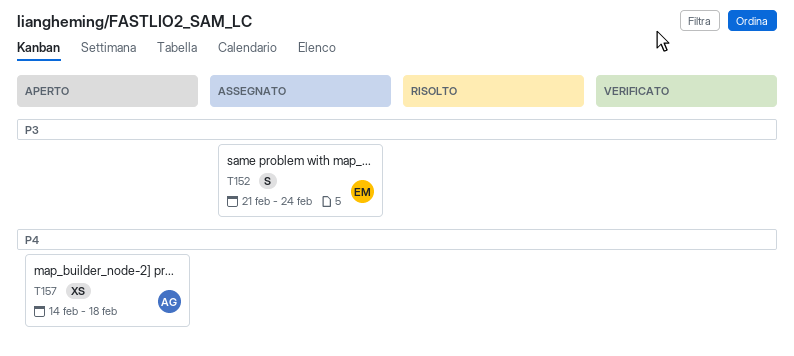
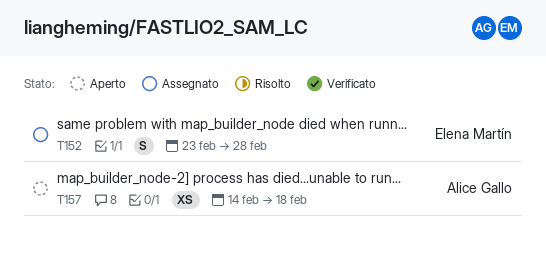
T152, start: Feb 21 -> Feb 23
T152, due: Feb 24 -> Feb 28

